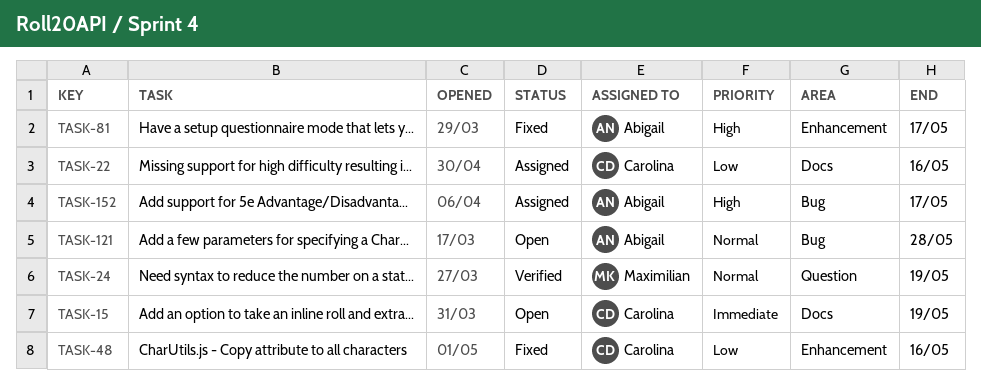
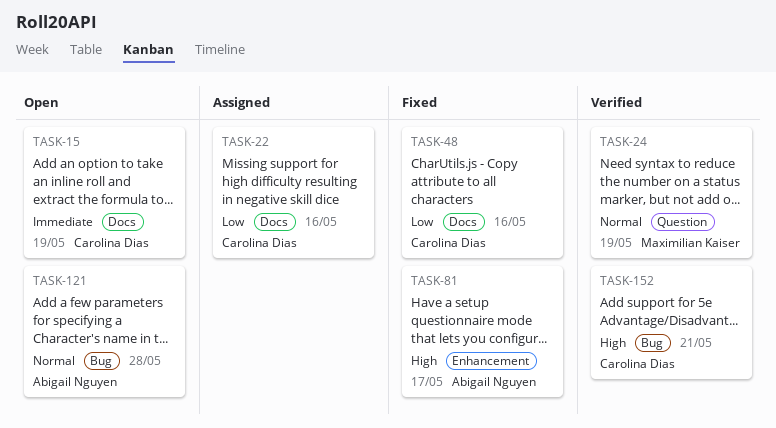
TASK-48, label: Enhancement -> Docs
TASK-152, status: Assigned -> Verified
TASK-152, owner: Abigail Nguyen -> Carolina Dias
TASK-152, due: May 17 -> May 21

